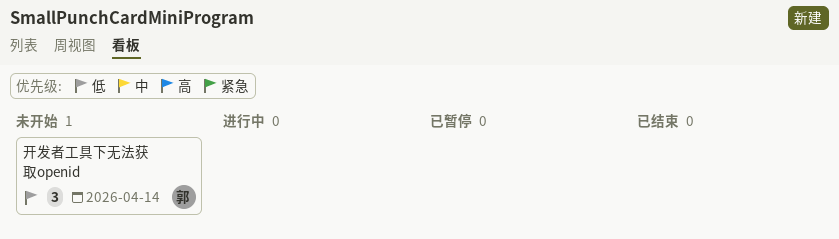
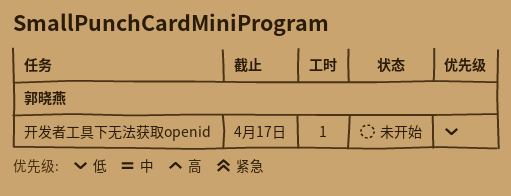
开发者工具下无法获取openid, estimate: 3 -> 1
开发者工具下无法获取openid, due: Apr 14 -> Apr 17

